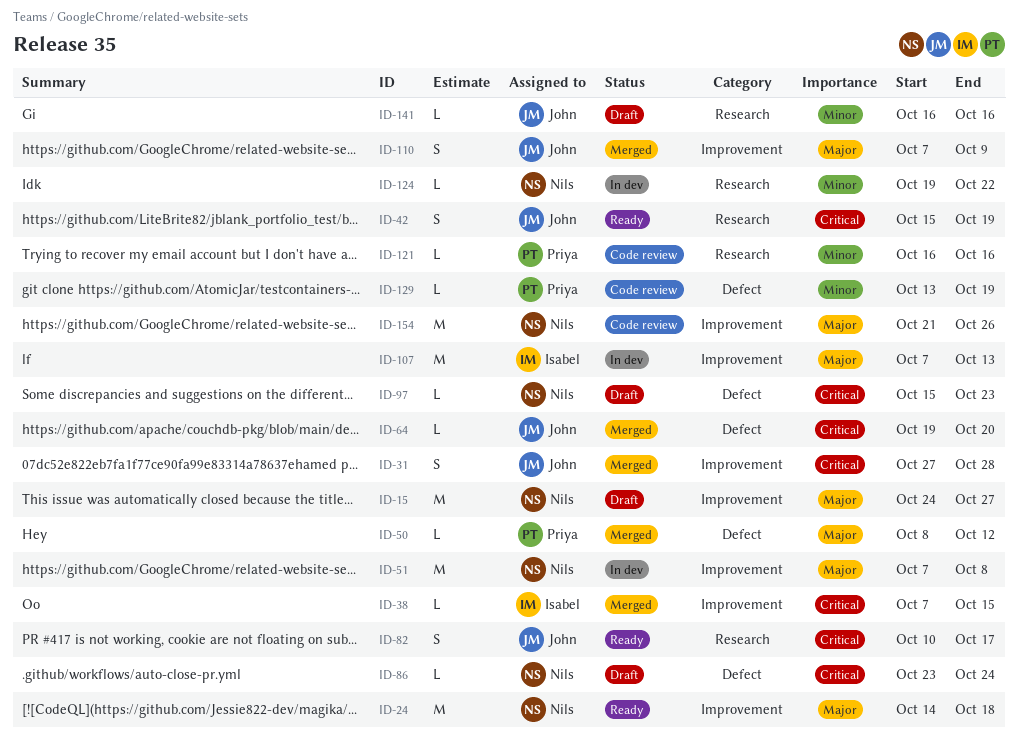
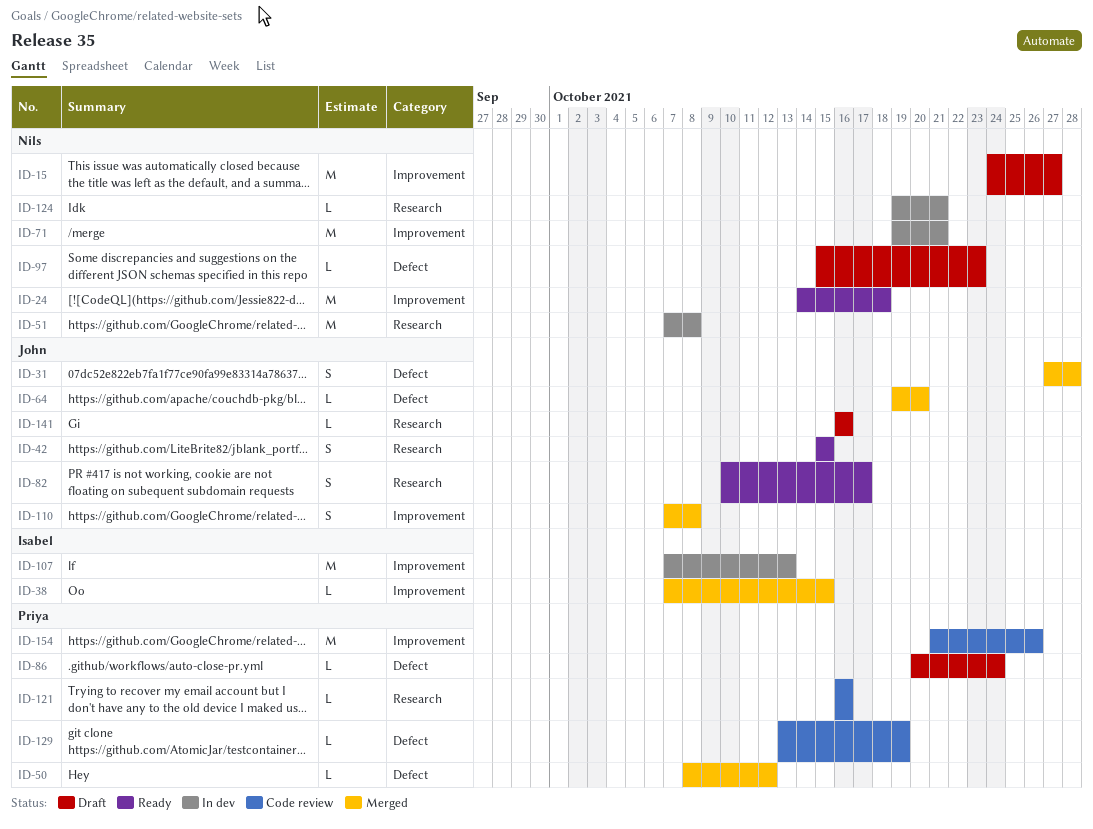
ID-31, label: Improvement -> Defect
ID-42, due: Oct 19 -> Oct 15
ID-51, label: Improvement -> Research
ID-71: none -> present
ID-86, owner: Nils -> Priya
ID-86, start: Oct 23 -> Oct 20
ID-110, due: Oct 9 -> Oct 8
ID-124, due: Oct 22 -> Oct 21
ID-154, owner: Nils -> Priya

